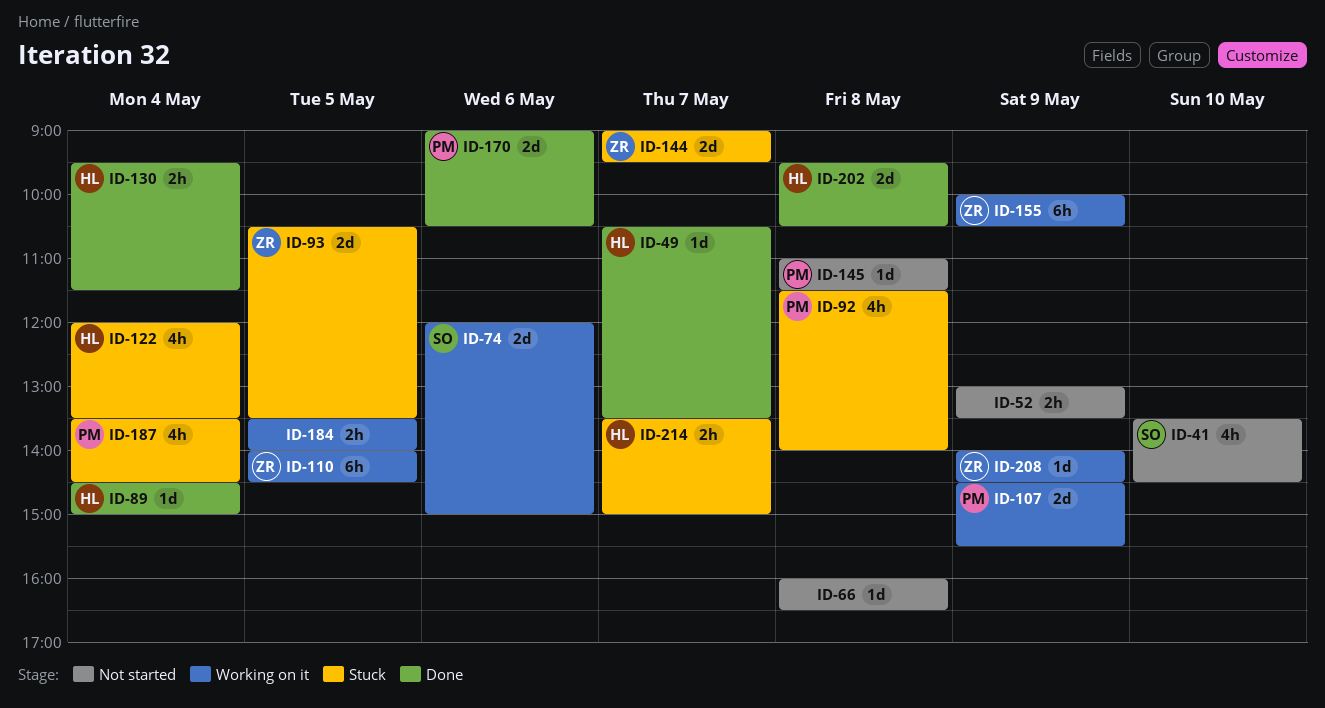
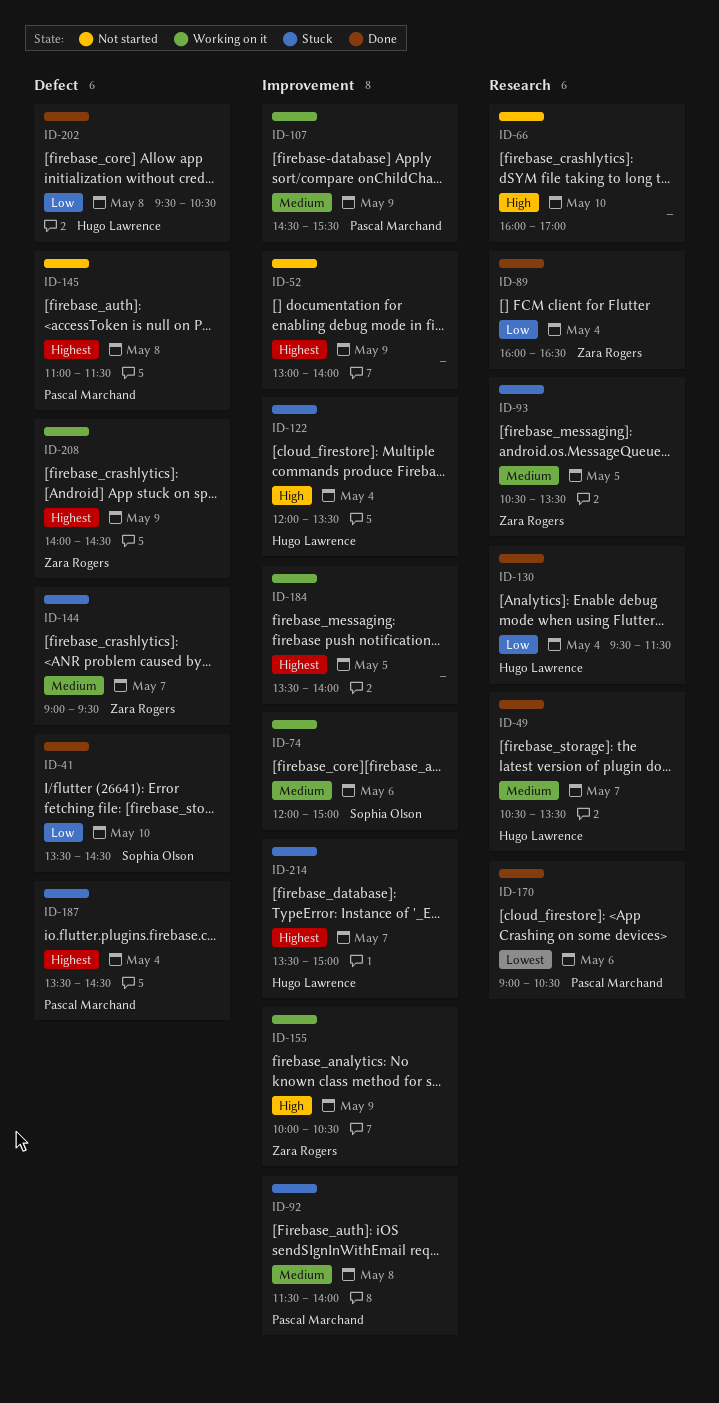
ID-41, status: Not started -> Done
ID-52, ends: 13:30 -> 14:00
ID-66, day: May 8 -> May 10
ID-66, ends: 16:30 -> 17:00
ID-89, owner: Hugo Lawrence -> Zara Rogers
ID-89, begins: 14:30 -> 16:00
ID-89, ends: 15:00 -> 16:30
ID-110: present -> none

